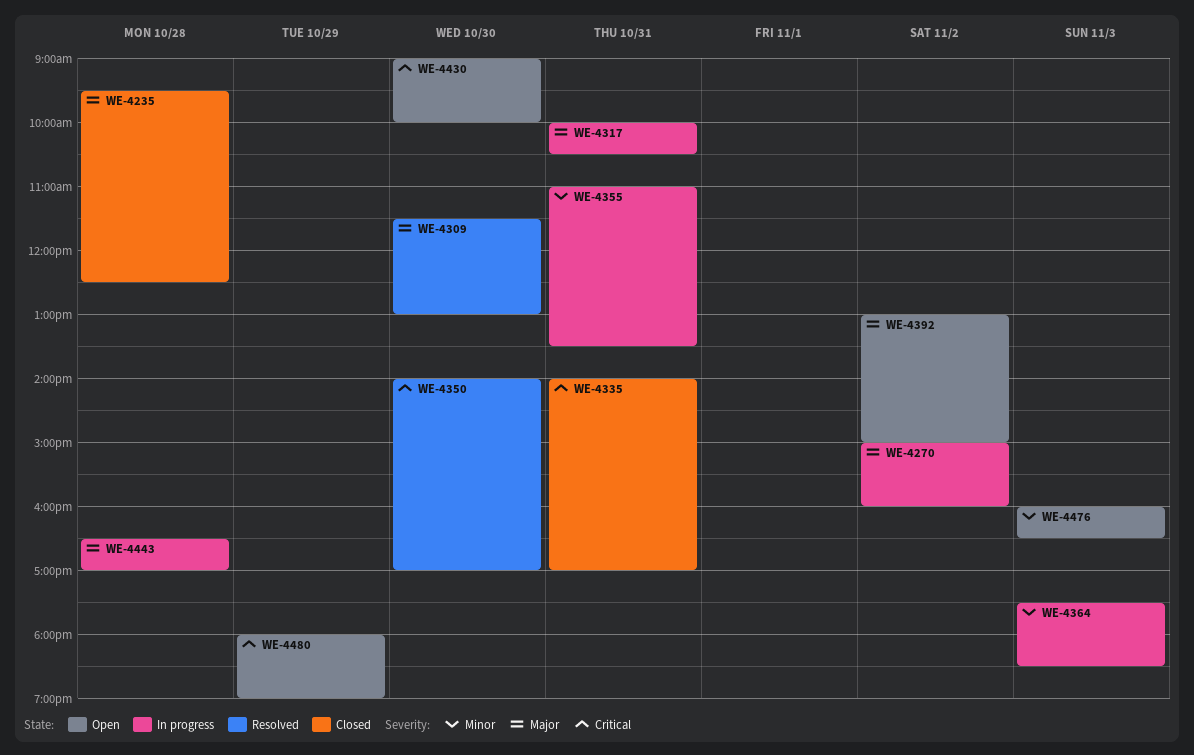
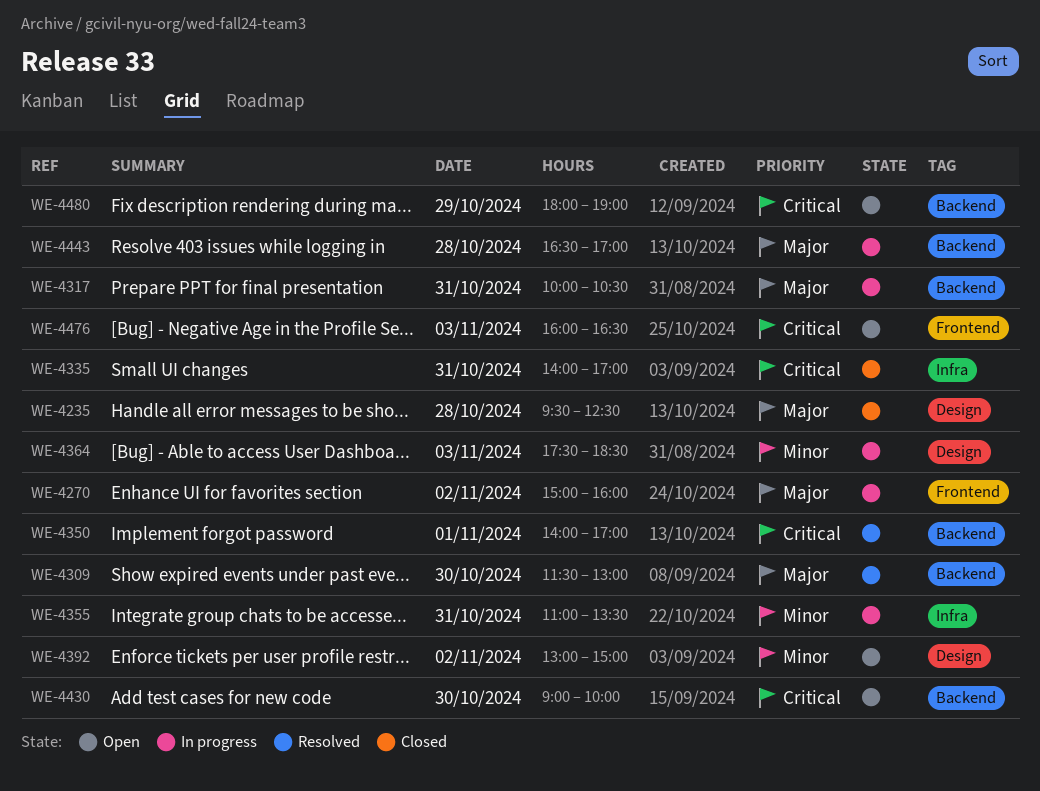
WE-4350, day: Oct 30 -> Nov 1
WE-4392, priority: Major -> Minor
WE-4476, priority: Minor -> Critical

